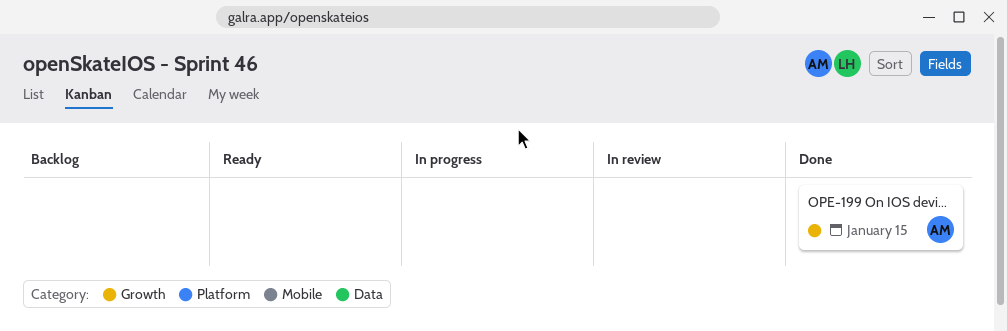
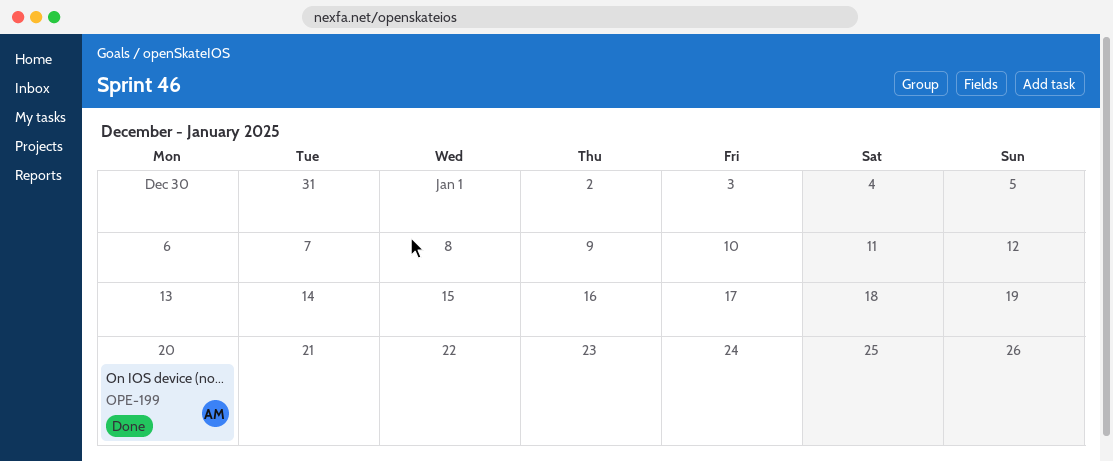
OPE-199, due: Jan 15 -> Jan 20

